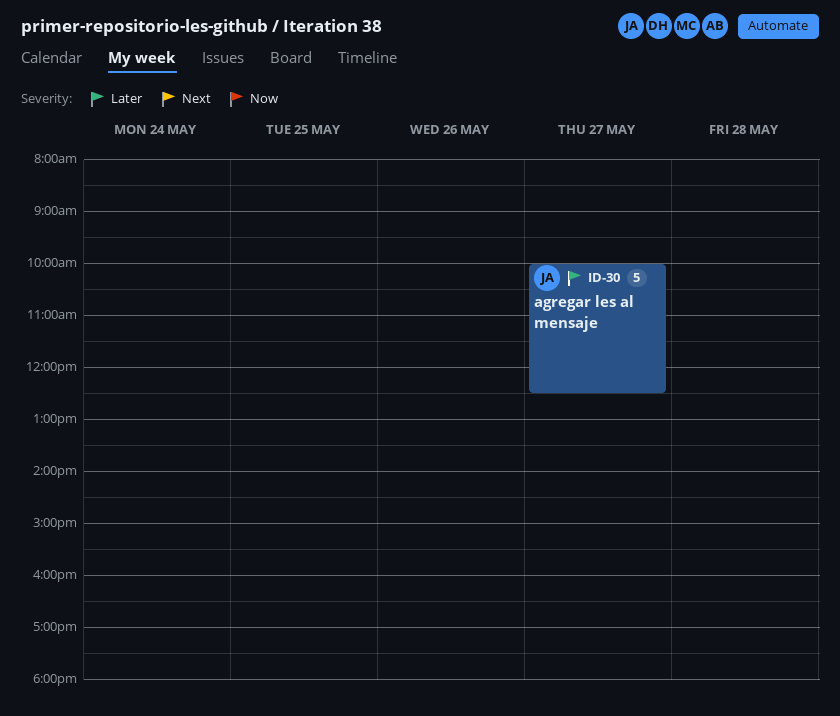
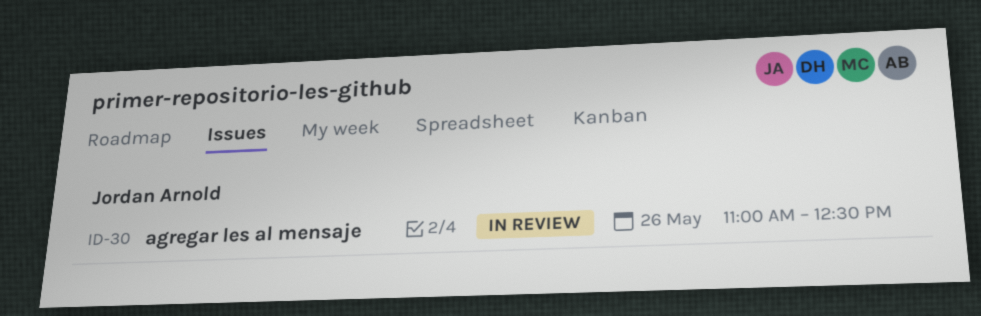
ID-30, day: May 27 -> May 26
ID-30, begins: 10:00 -> 11:00

